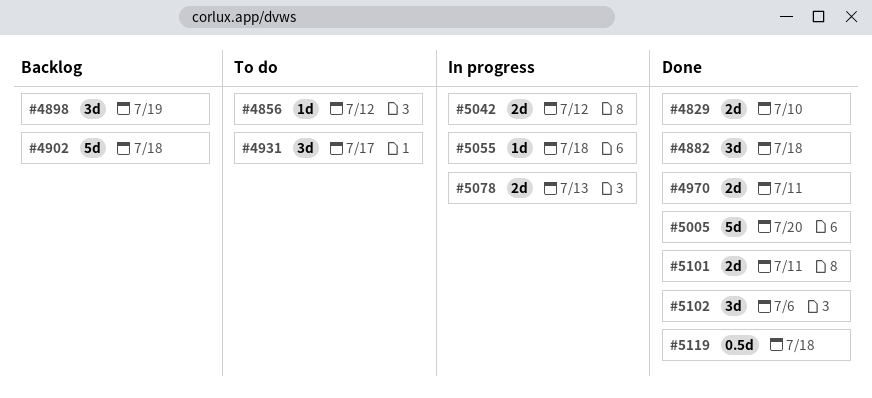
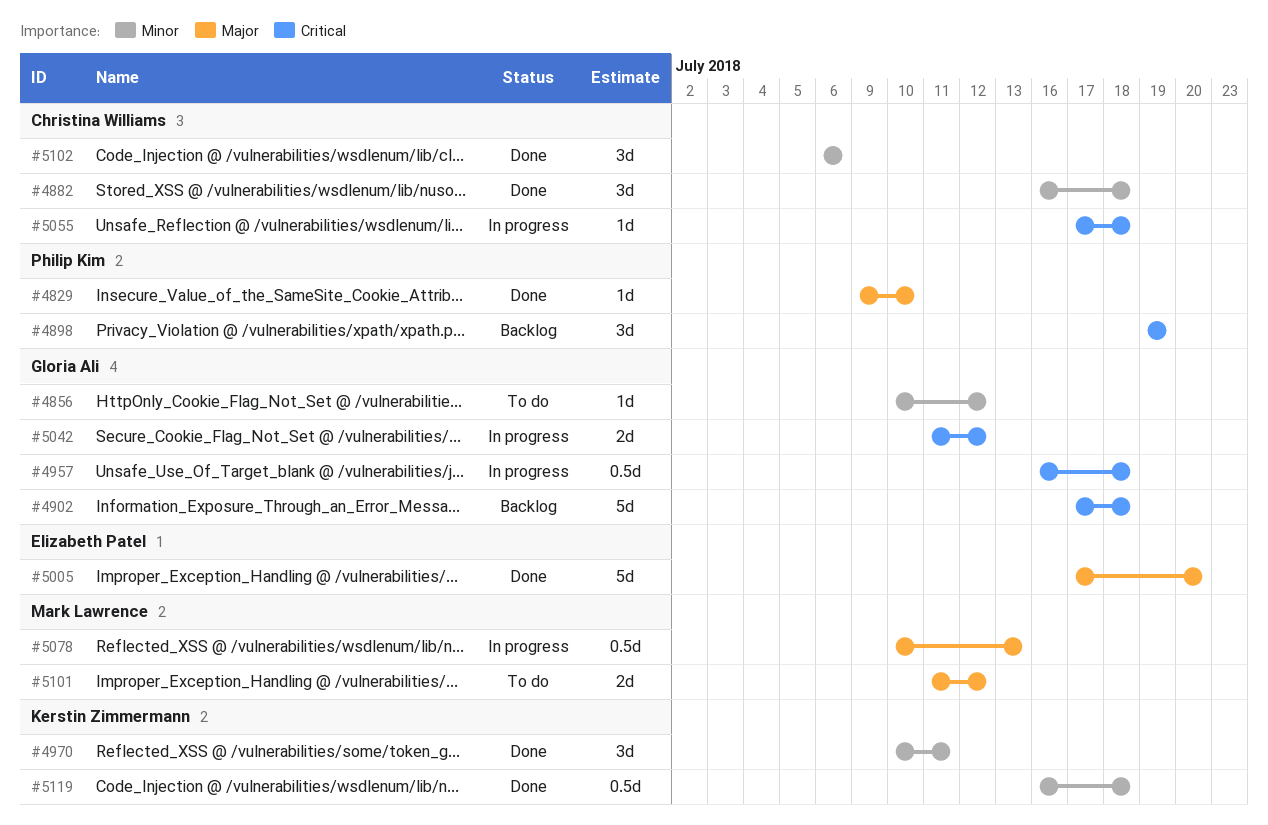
#4829, estimate: 2d -> 1d
#4931: present -> none
#4957: none -> present
#4970, estimate: 2d -> 3d
#5078, estimate: 2d -> 0.5d
#5101, status: Done -> To do
#5101, due: Jul 11 -> Jul 12

